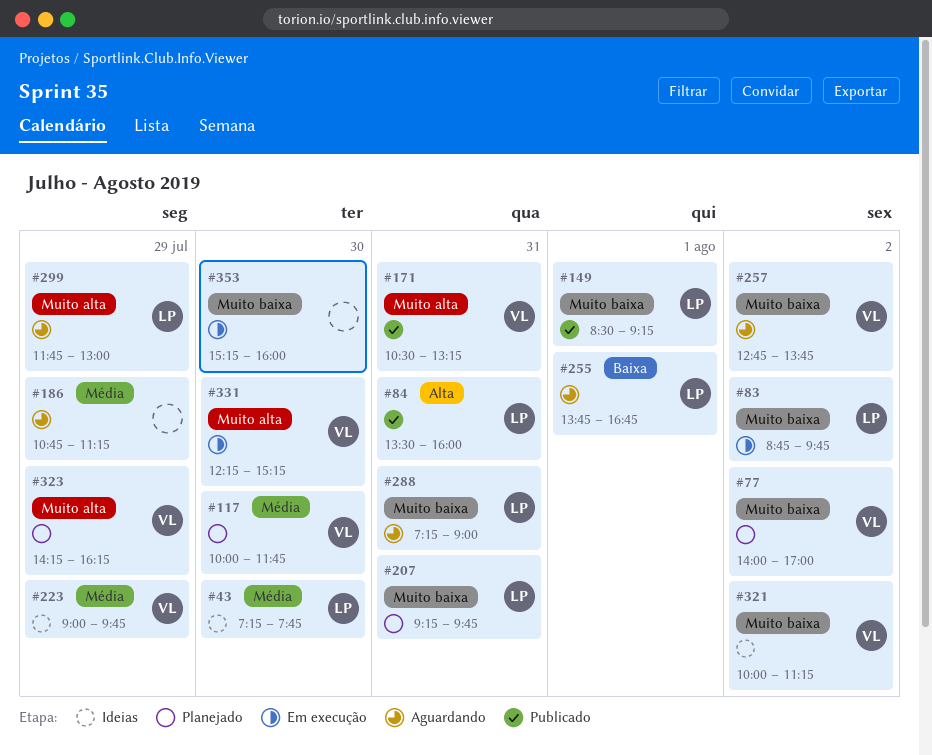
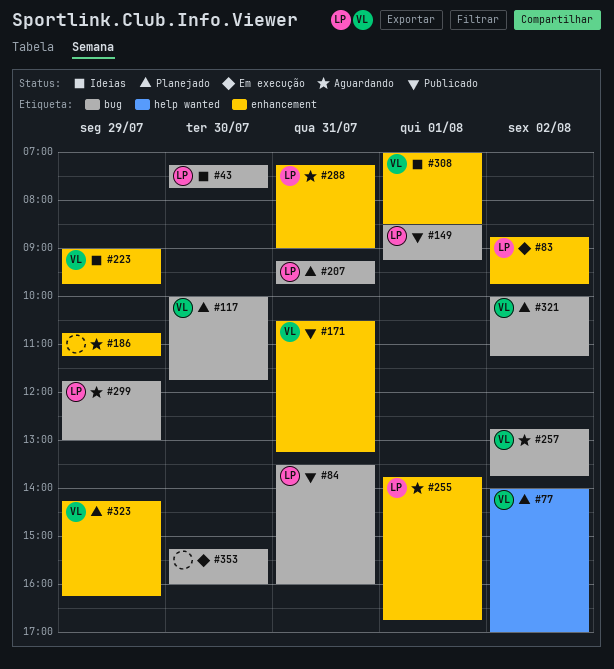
#308: none -> present
#321, status: Ideias -> Planejado
#331: present -> none

